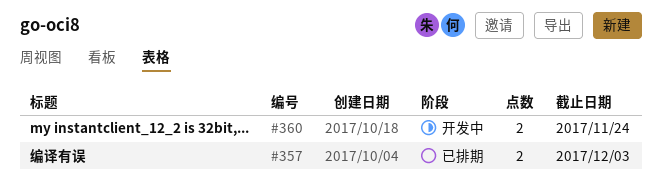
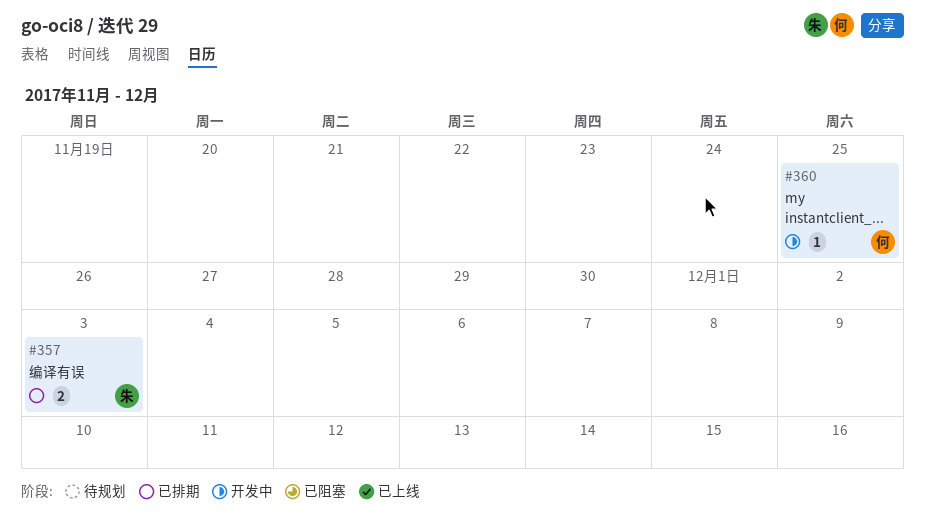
#360, estimate: 2 -> 1
#360, due: Nov 24 -> Nov 25

